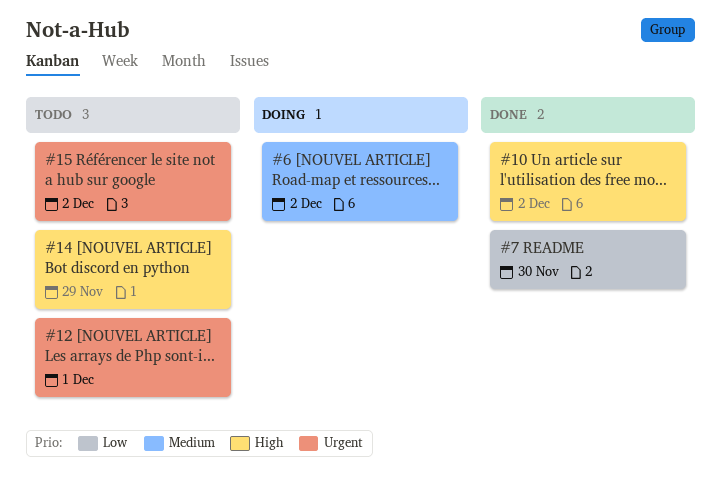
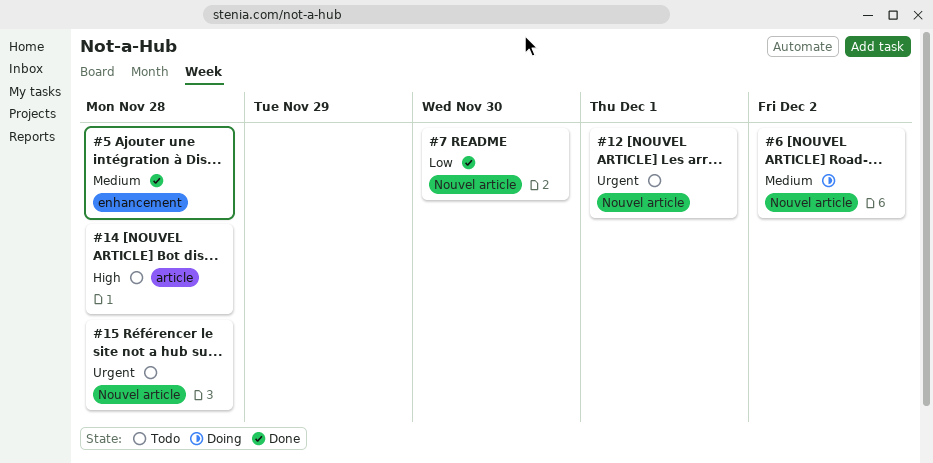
#5: none -> present
#10: present -> none
#14, due: Nov 29 -> Nov 28
#15, due: Dec 2 -> Nov 28

